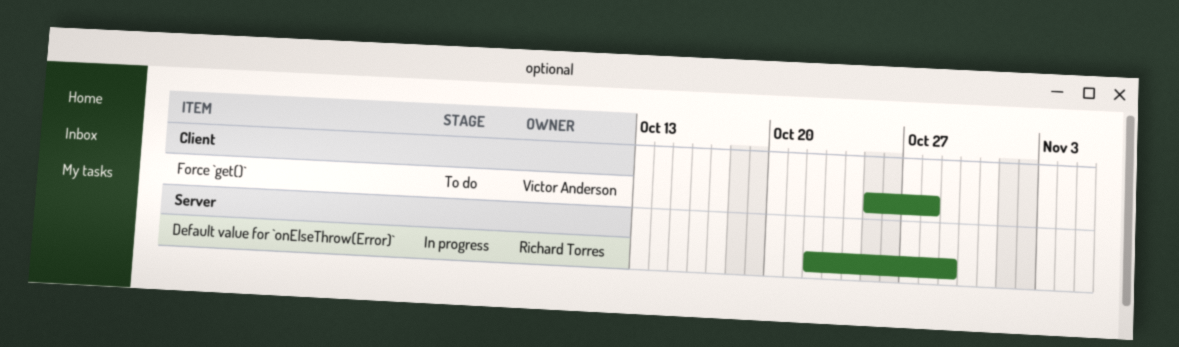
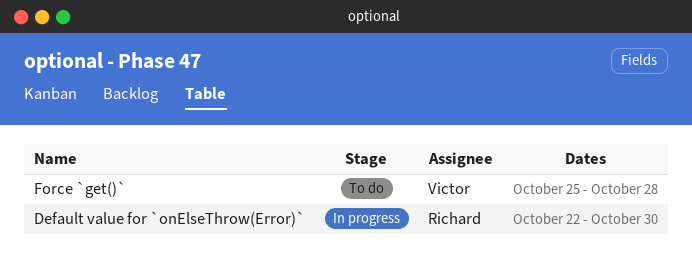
Default value for `onElseThrow(Error)`, due: Oct 29 -> Oct 30

